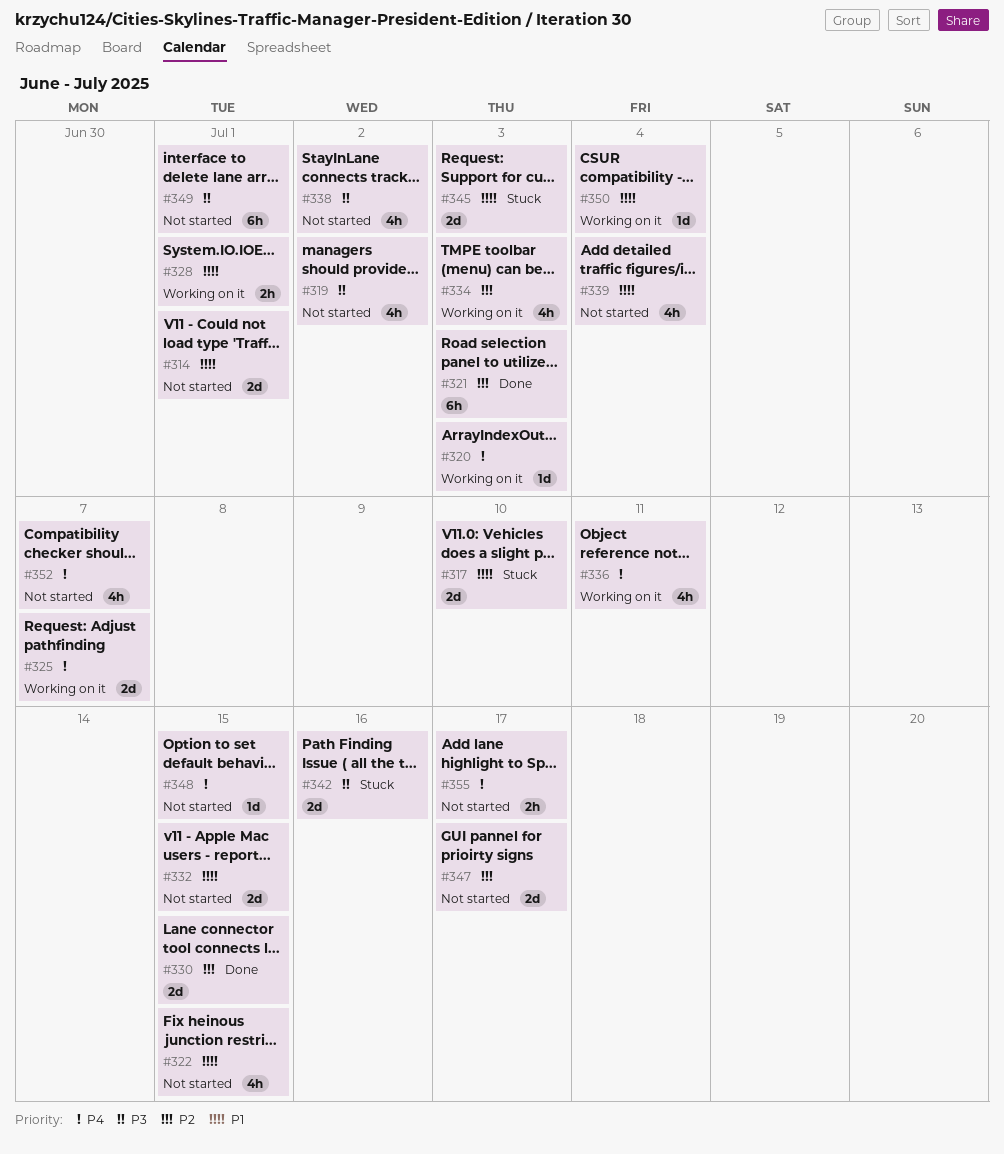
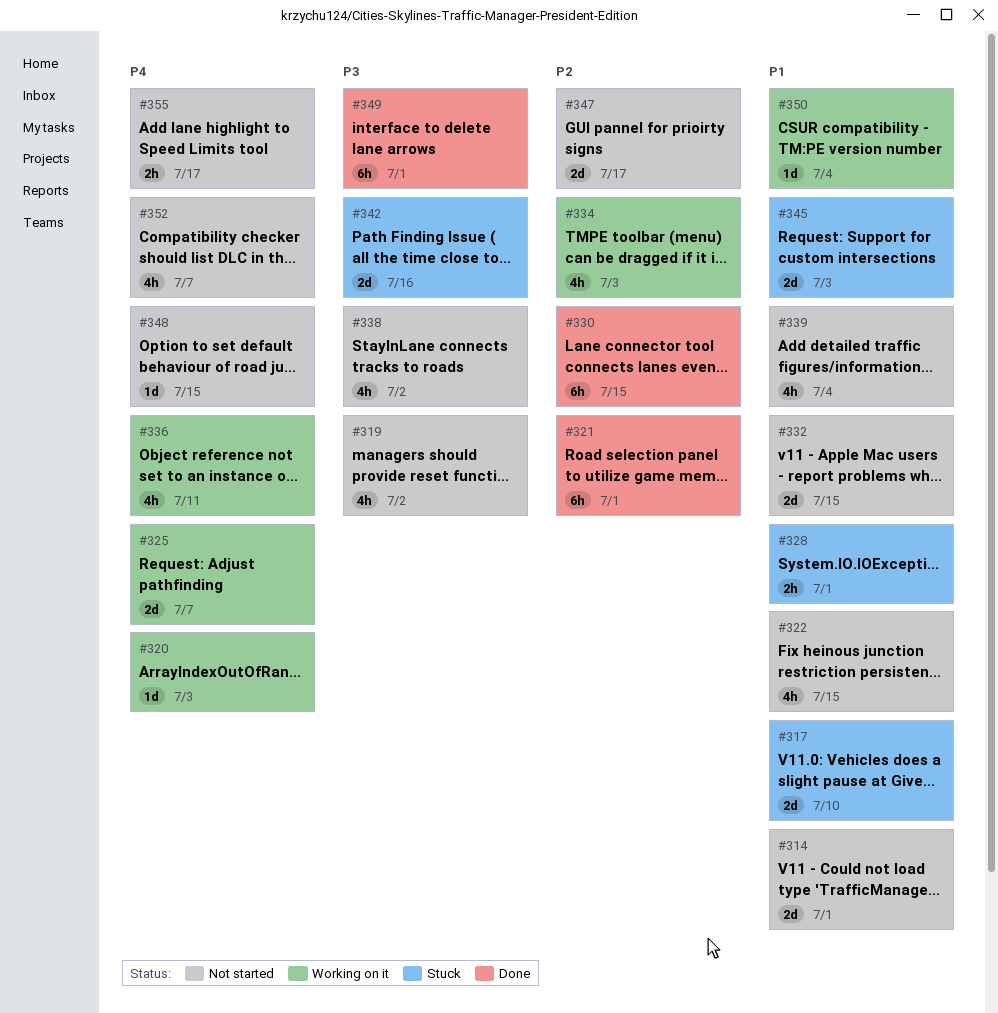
#321, due: Jul 3 -> Jul 1
#328, status: Working on it -> Stuck
#330, estimate: 2d -> 6h
#349, status: Not started -> Done

